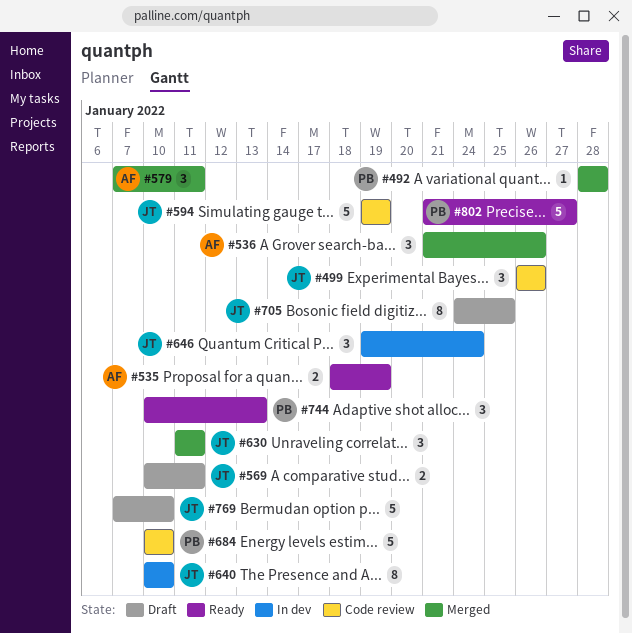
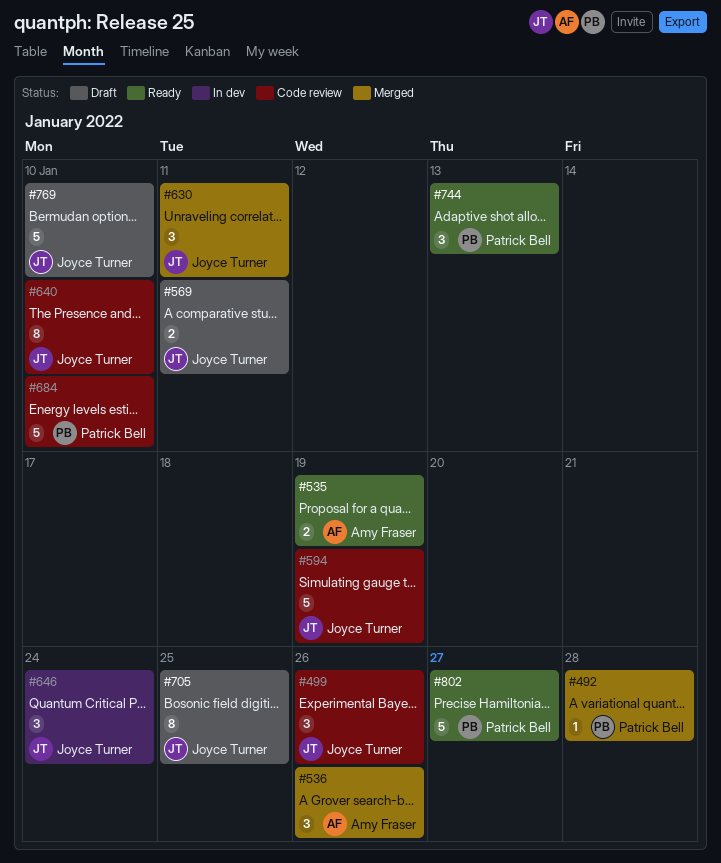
#579: present -> none
#640, status: In dev -> Code review

